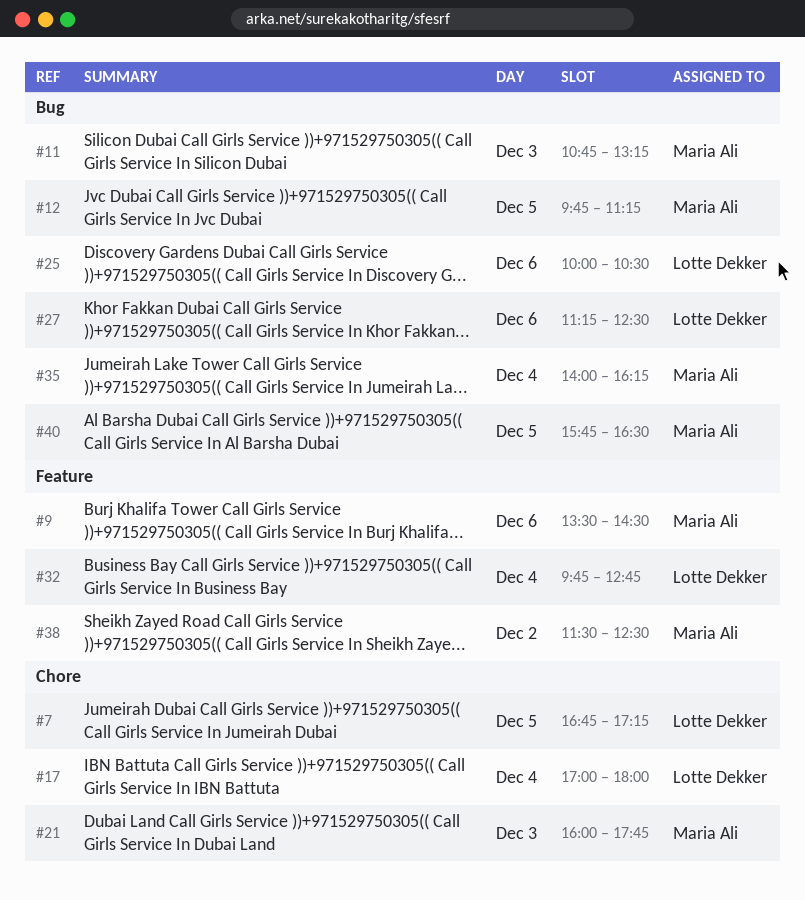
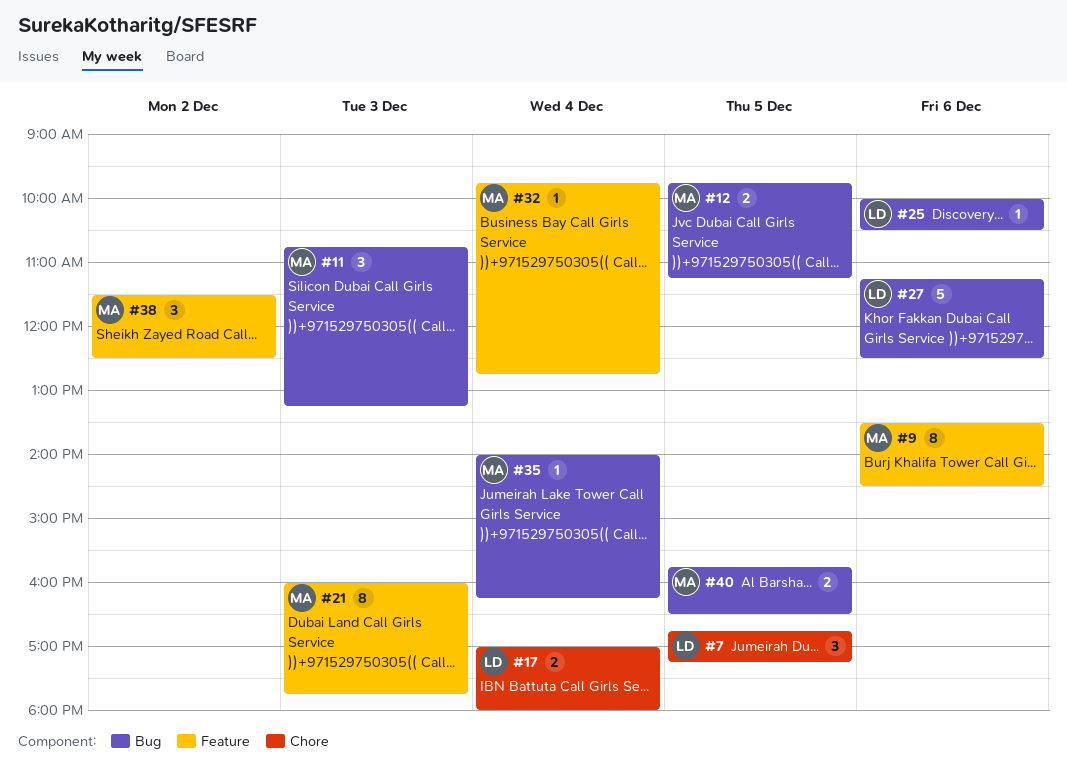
#21, label: Chore -> Feature
#32, owner: Lotte Dekker -> Maria Ali

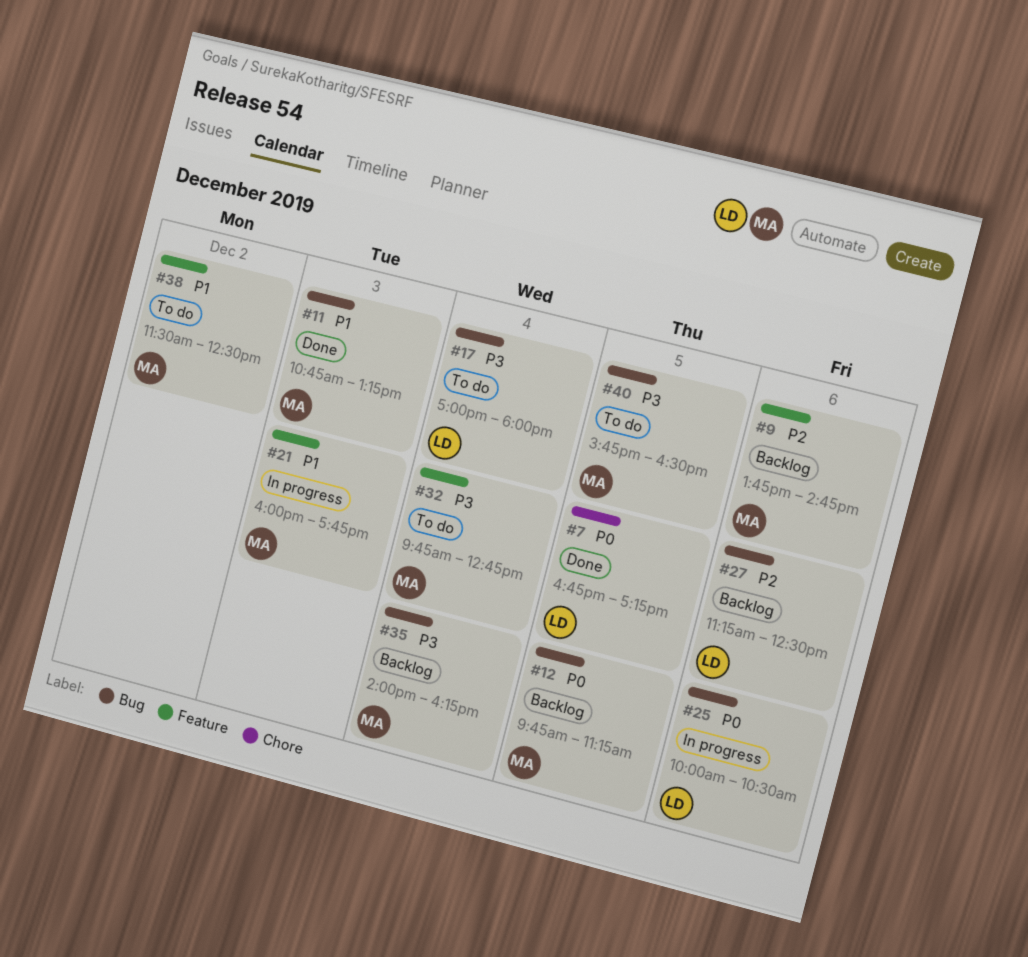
#9, begins: 13:30 -> 13:45
#9, ends: 14:30 -> 14:45
#17, label: Chore -> Bug

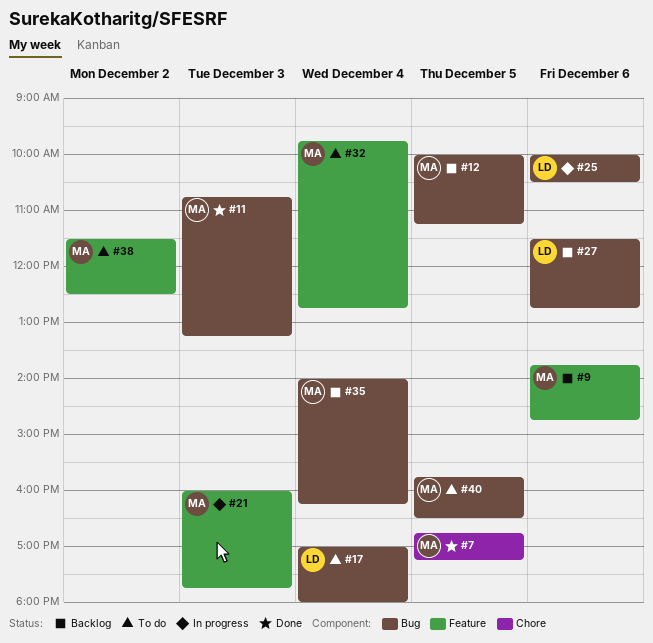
#7, owner: LD -> MA
#12, begins: 09:45 -> 10:00
#27, begins: 11:15 -> 11:30
#27, ends: 12:30 -> 12:45

